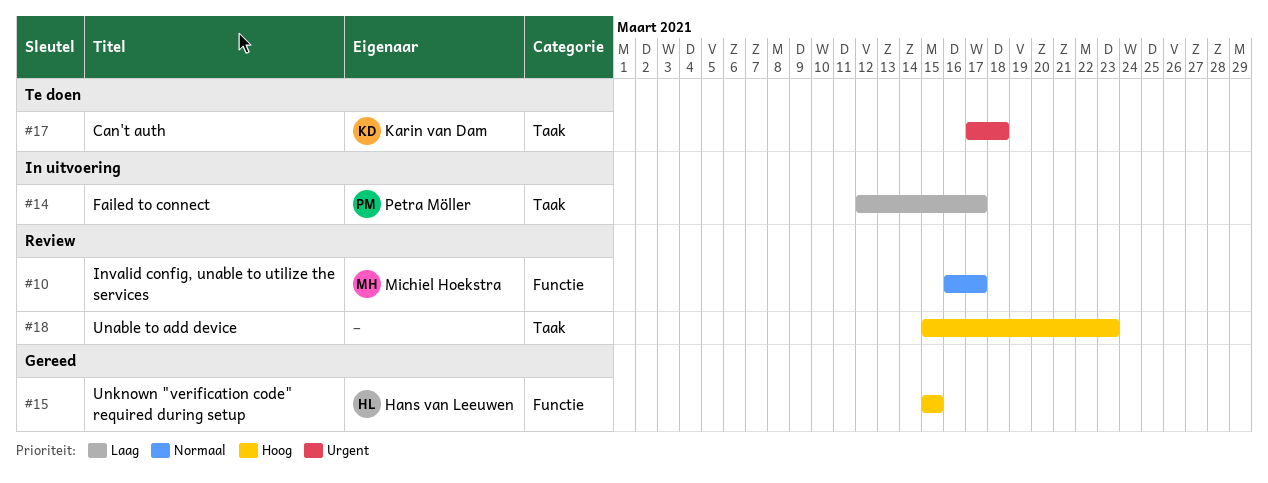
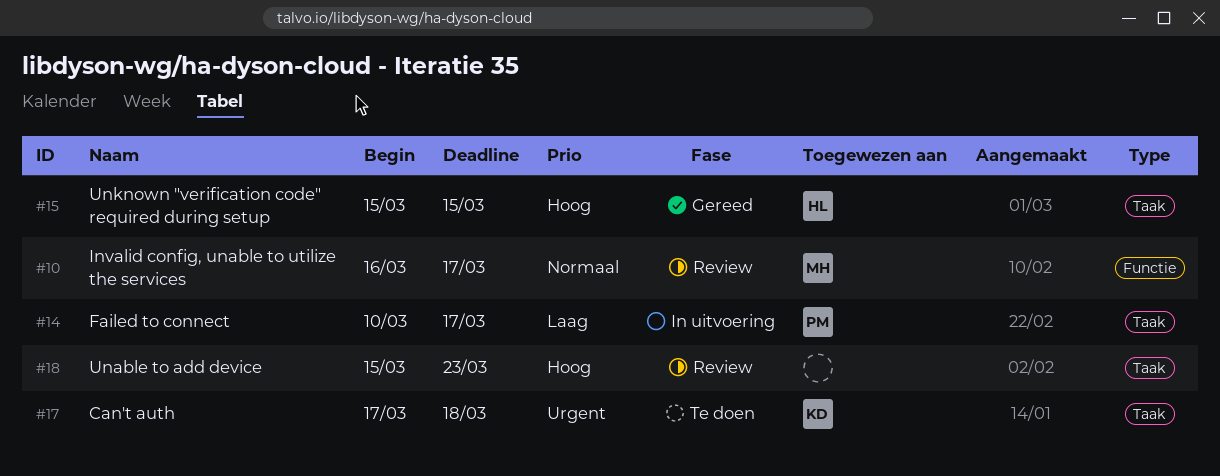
#14, start: Mar 12 -> Mar 10
#15, label: Functie -> Taak

